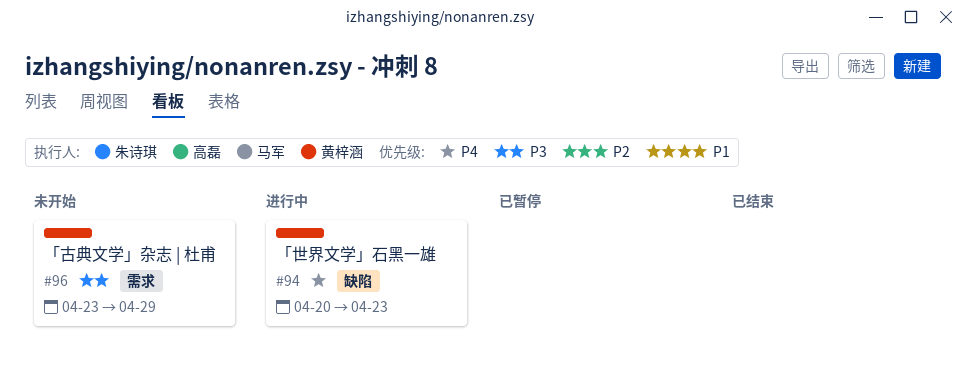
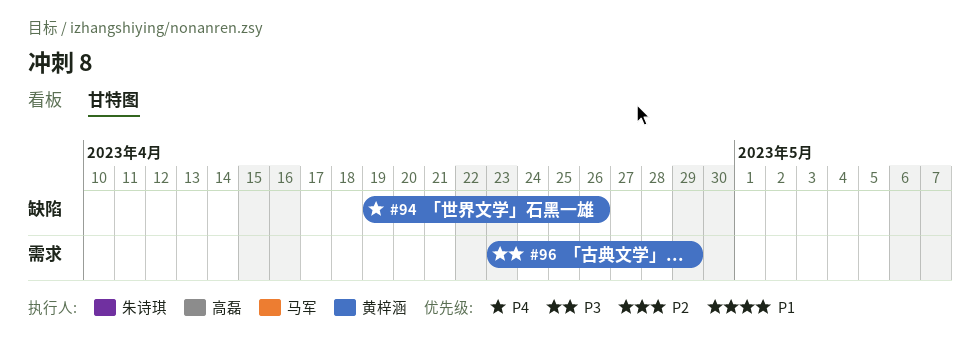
#94, start: Apr 20 -> Apr 19
#94, due: Apr 23 -> Apr 26

